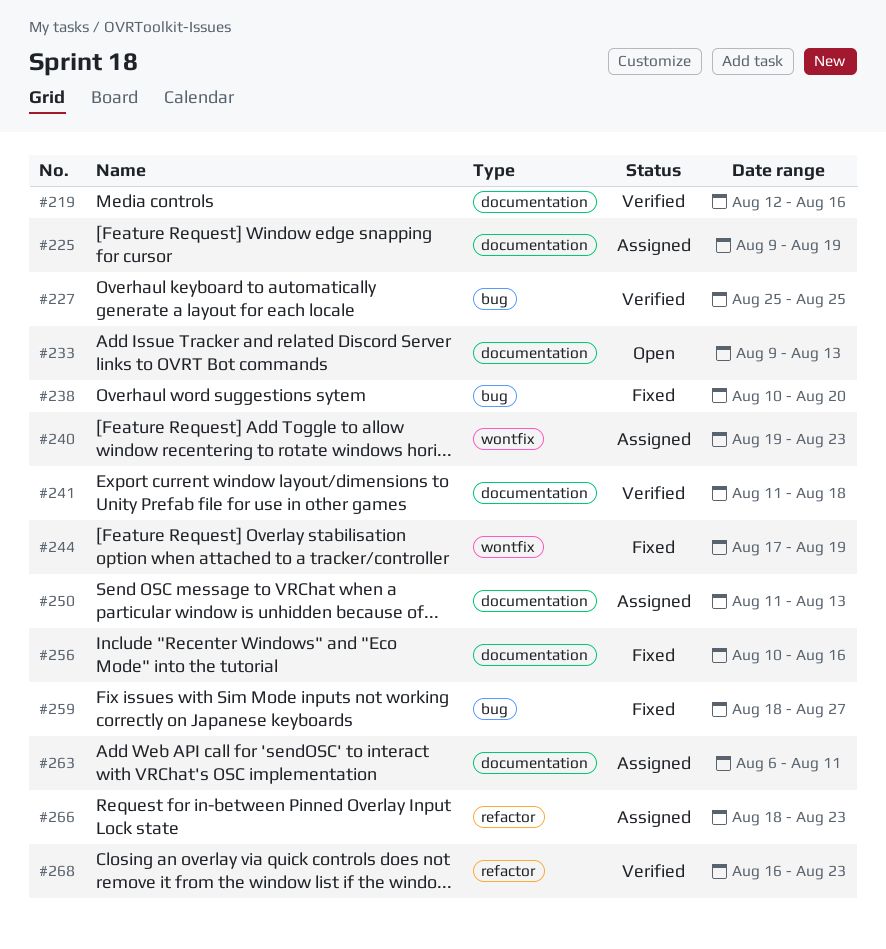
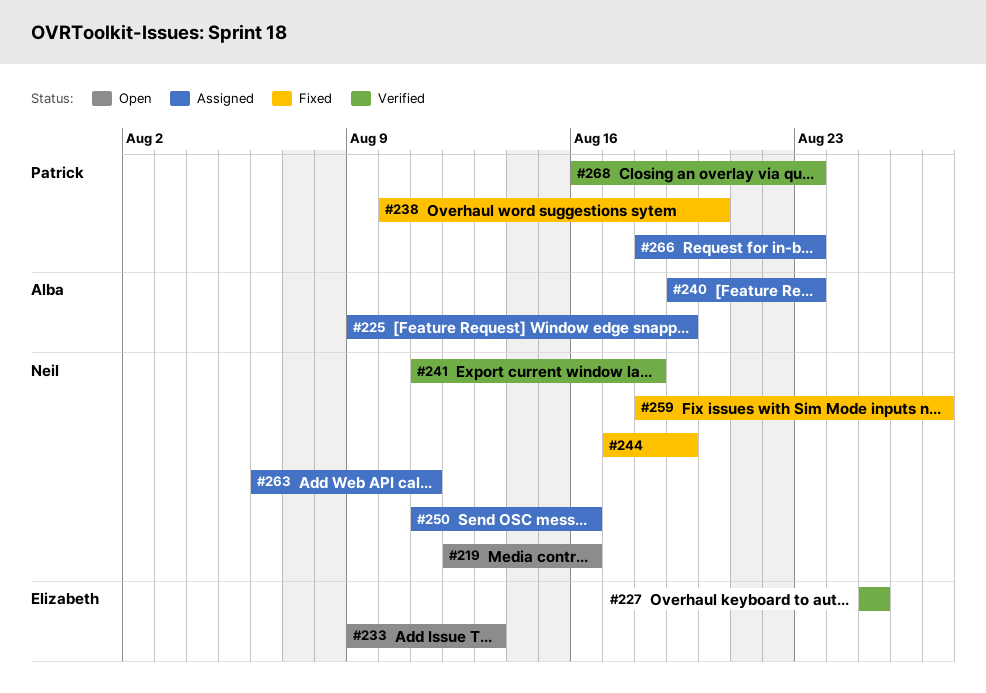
#219, status: Verified -> Open
#250, due: Aug 13 -> Aug 16
#256: present -> none

